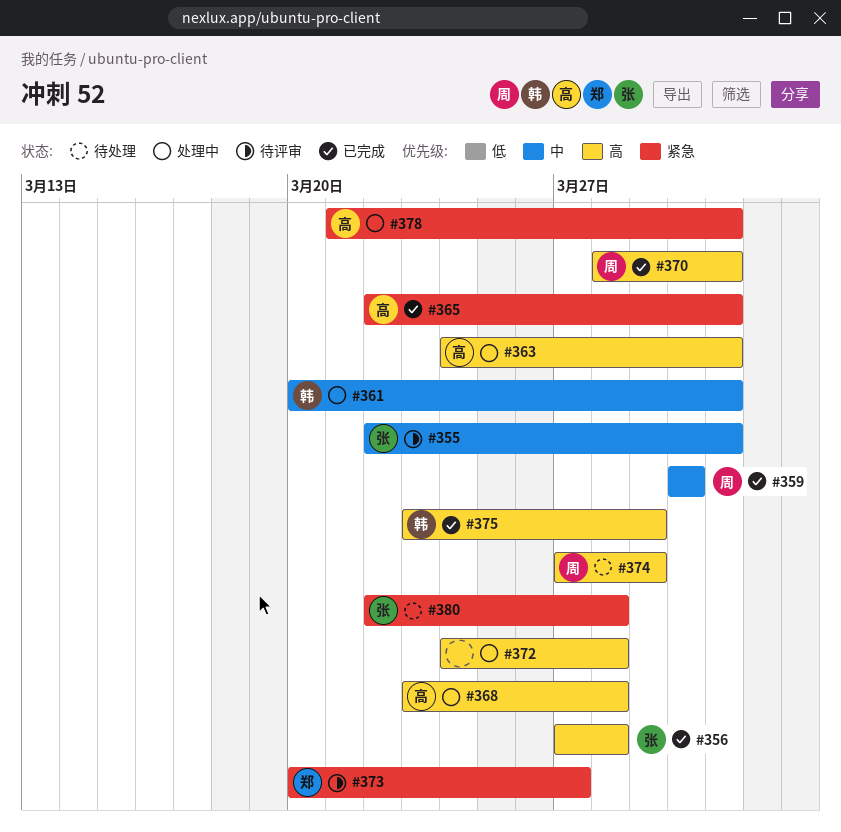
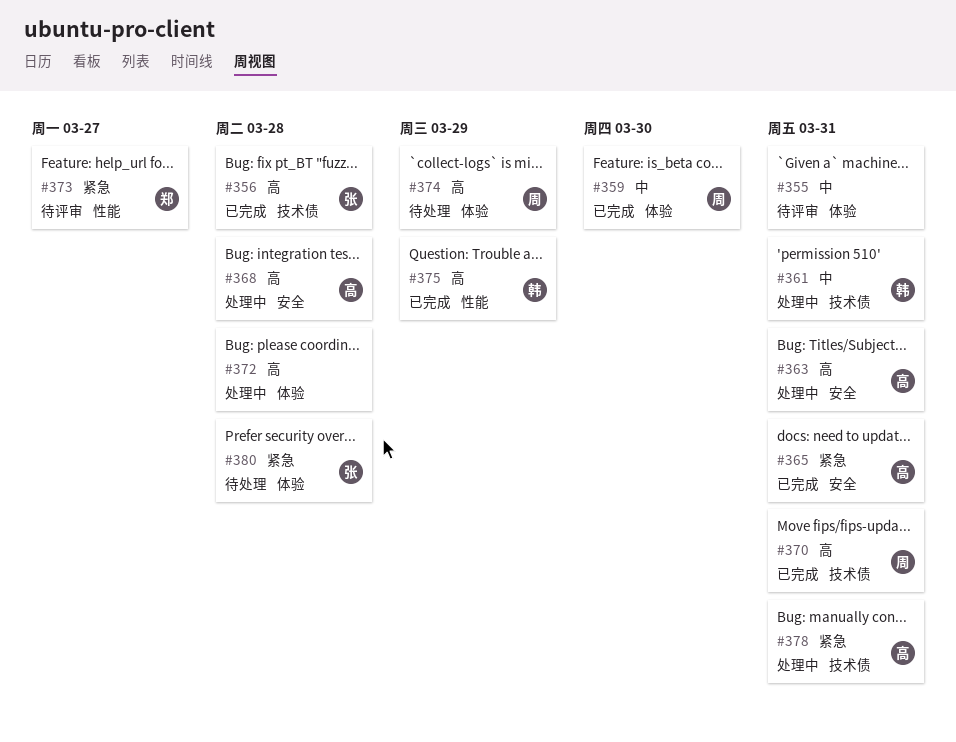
#355, owner: 张 -> none

